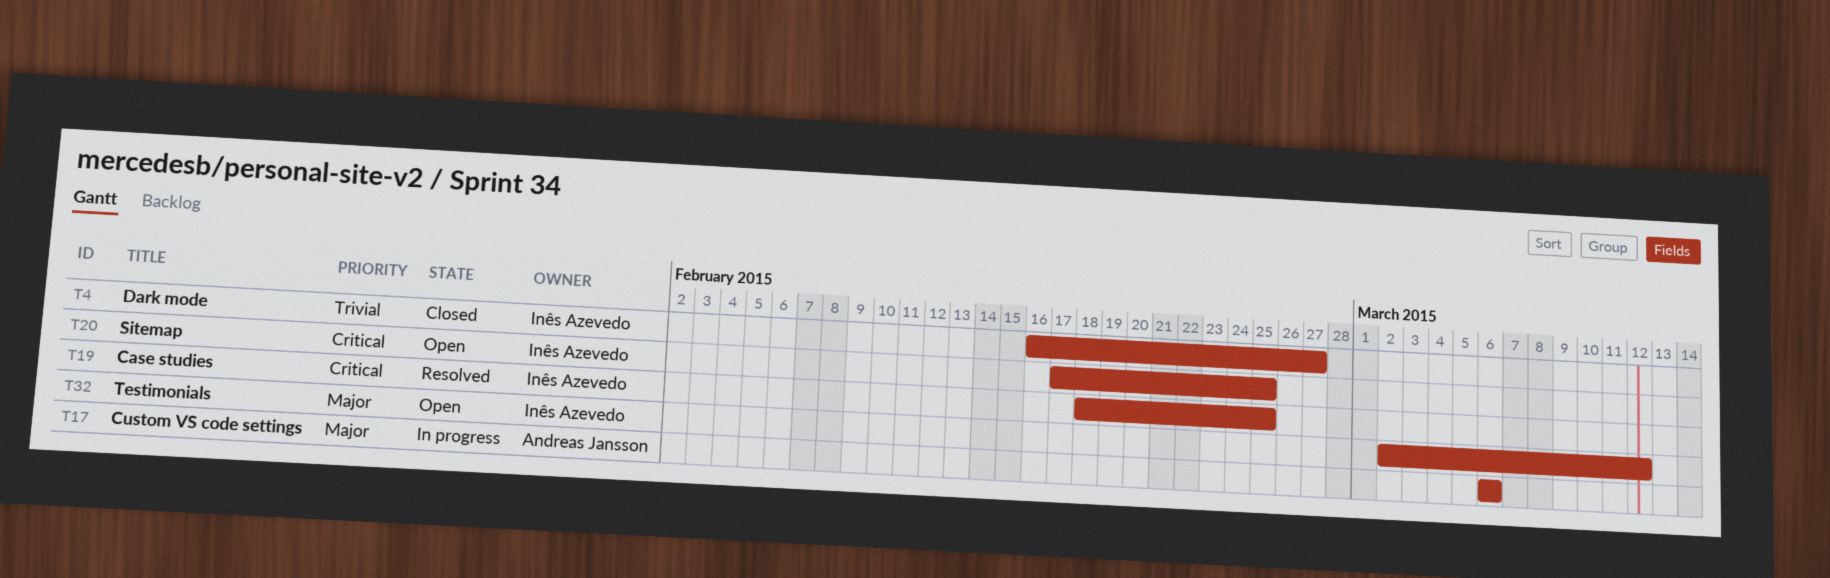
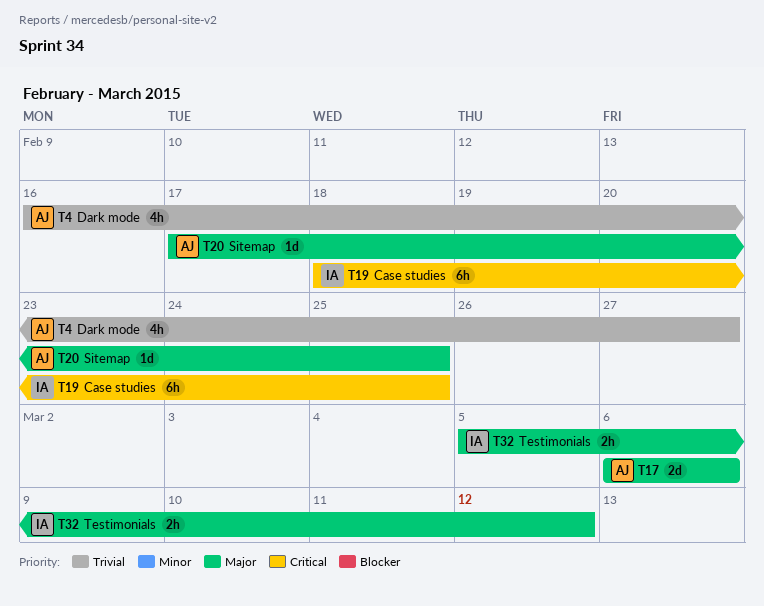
T4, owner: Inês Azevedo -> Andreas Jansson
T20, owner: Inês Azevedo -> Andreas Jansson
T20, priority: Critical -> Major
T32, start: Mar 2 -> Mar 5

